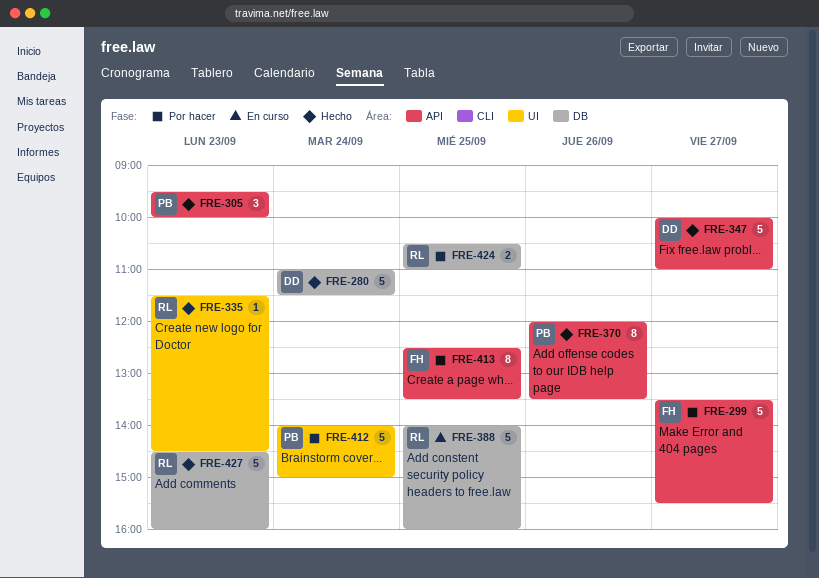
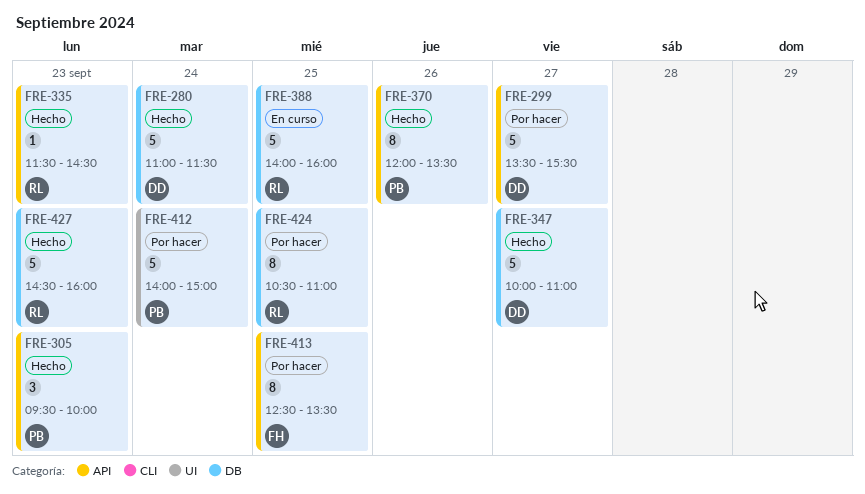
FRE-299, owner: FH -> DD
FRE-335, label: UI -> API
FRE-347, label: API -> DB
FRE-424, estimate: 2 -> 8

